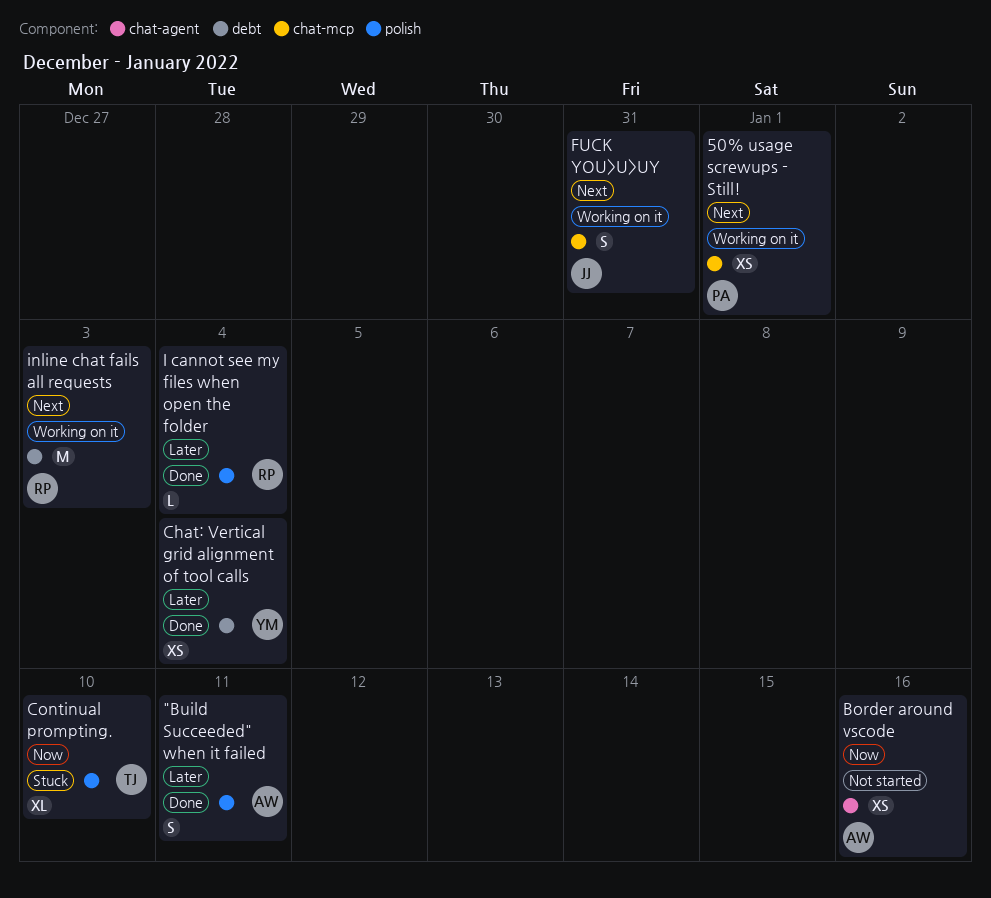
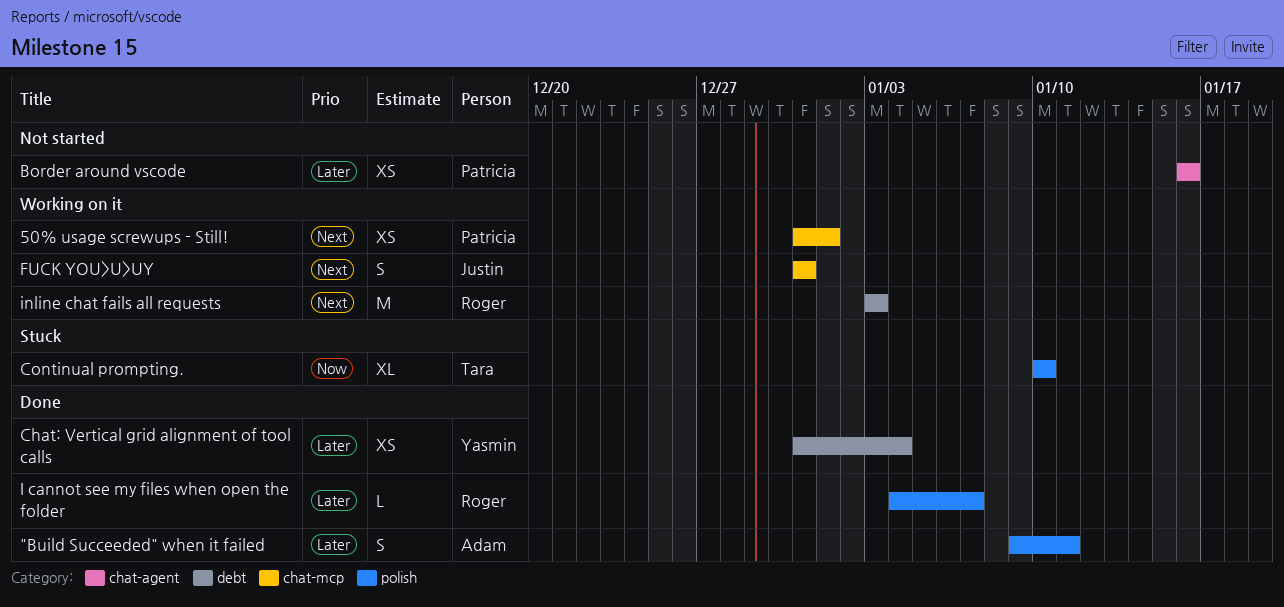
Border around vscode, owner: Adam -> Patricia
Border around vscode, priority: Now -> Later
I cannot see my files when open the folder, due: Jan 4 -> Jan 7

